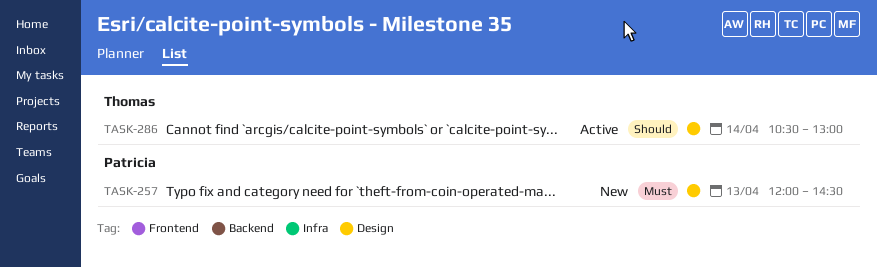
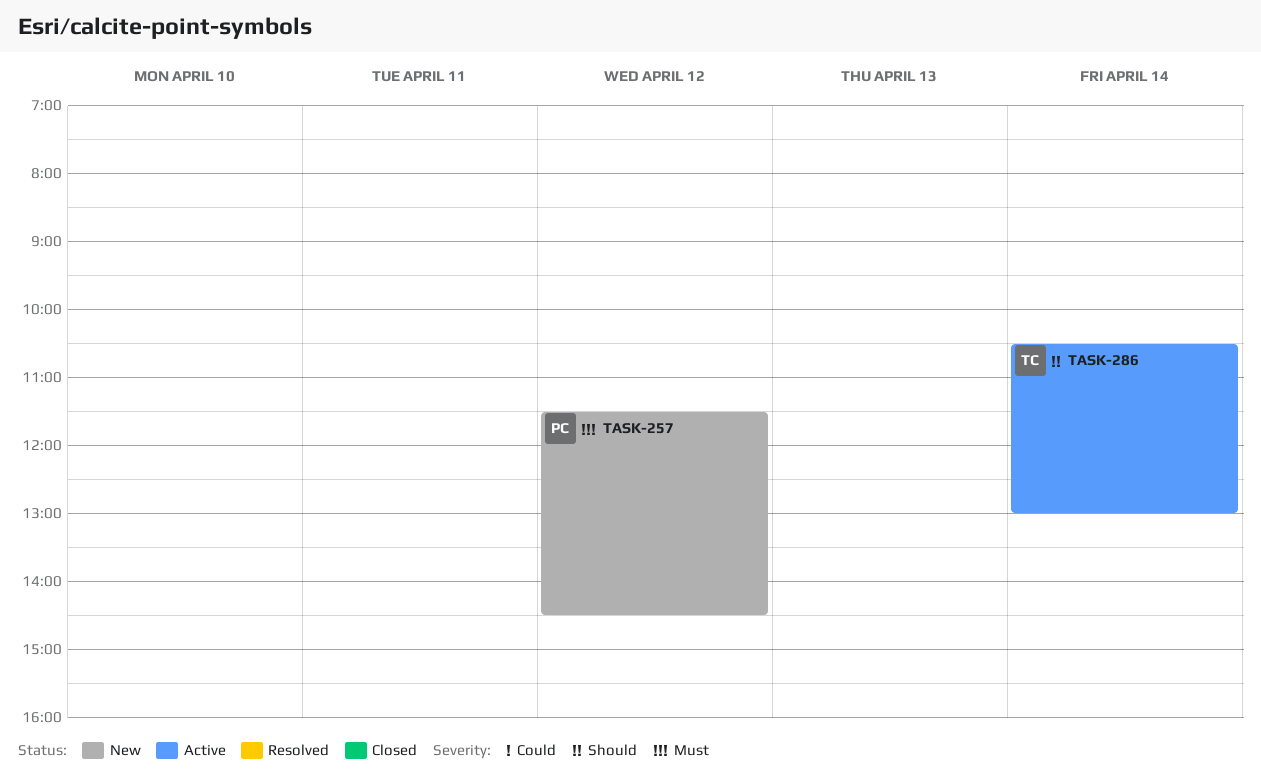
TASK-257, day: Apr 13 -> Apr 12
TASK-257, begins: 12:00 -> 11:30

